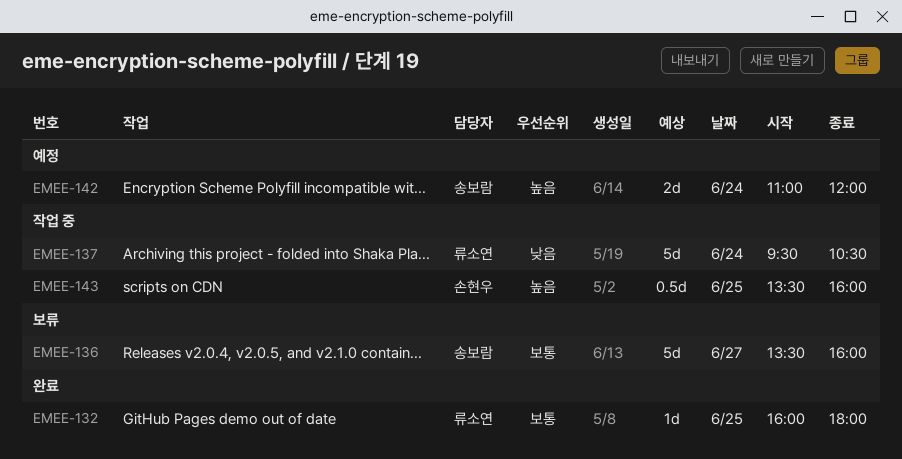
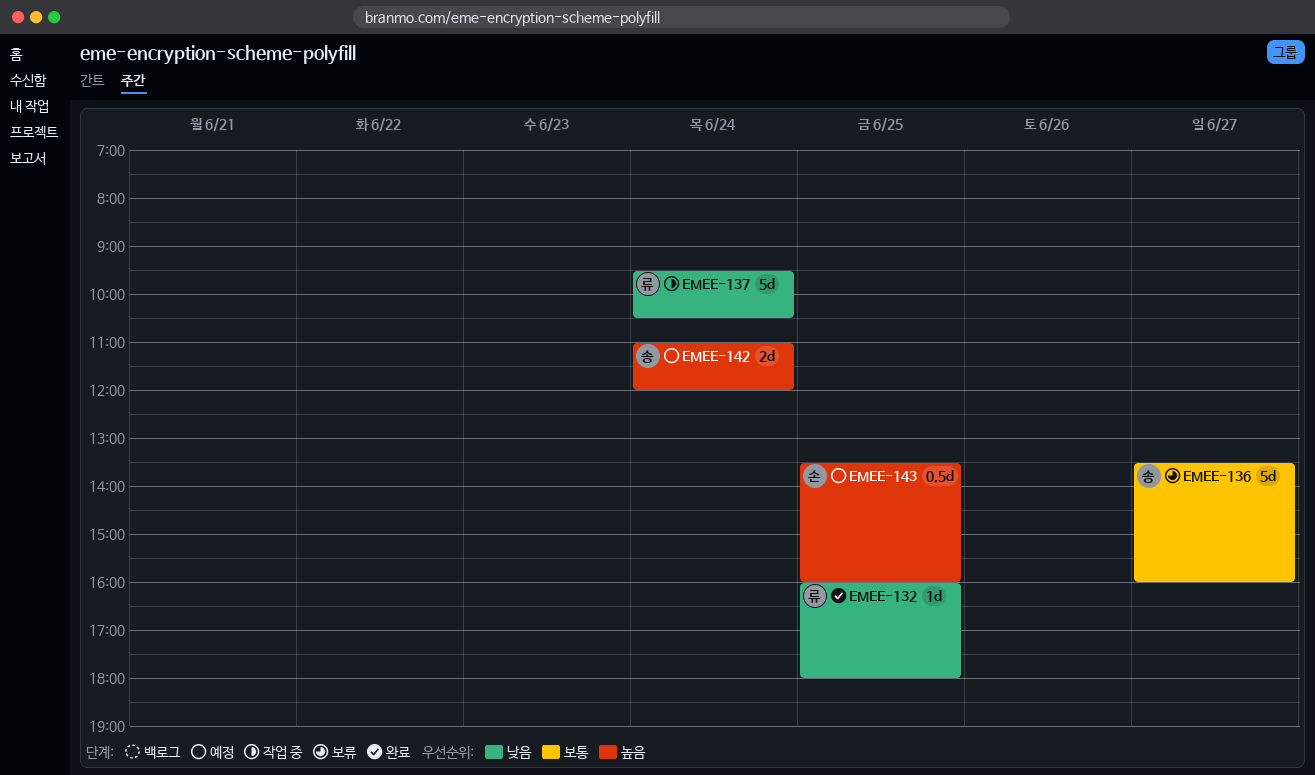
EMEE-132, priority: 보통 -> 낮음
EMEE-143, status: 작업 중 -> 예정

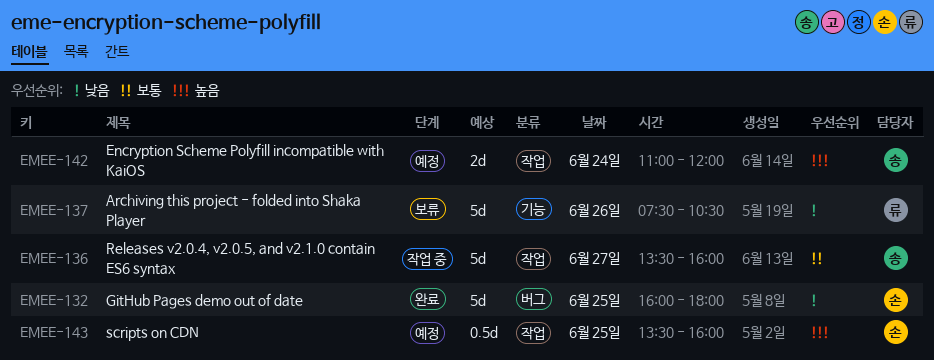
EMEE-132, owner: 류 -> 손
EMEE-132, estimate: 1d -> 5d
EMEE-136, status: 보류 -> 작업 중
EMEE-137, status: 작업 중 -> 보류
EMEE-137, day: Jun 24 -> Jun 26
EMEE-137, begins: 09:30 -> 07:30

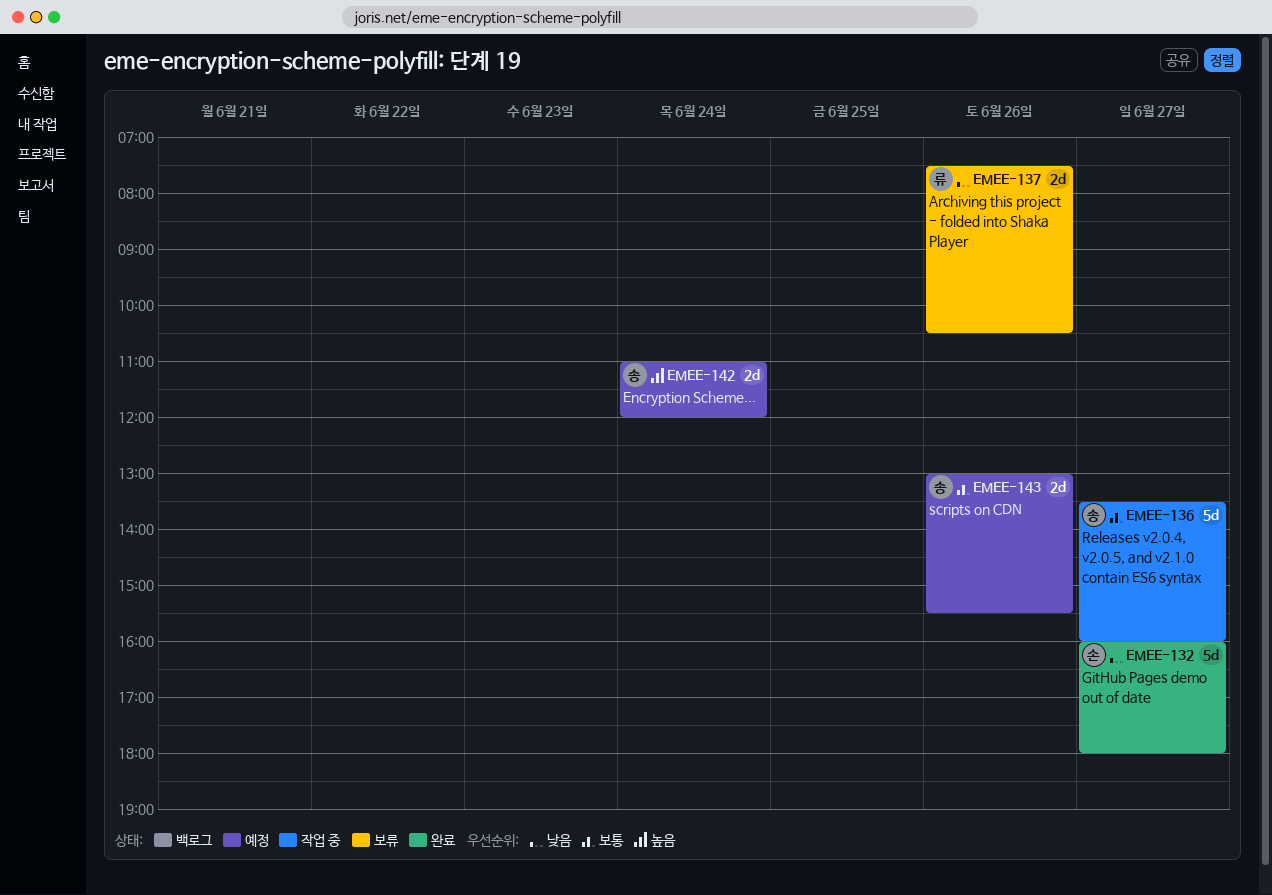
EMEE-132, day: Jun 25 -> Jun 27
EMEE-137, estimate: 5d -> 2d
EMEE-143, owner: 손 -> 송
EMEE-143, priority: 높음 -> 보통
EMEE-143, estimate: 0.5d -> 2d
EMEE-143, day: Jun 25 -> Jun 26
EMEE-143, begins: 13:30 -> 13:00
EMEE-143, ends: 16:00 -> 15:30

